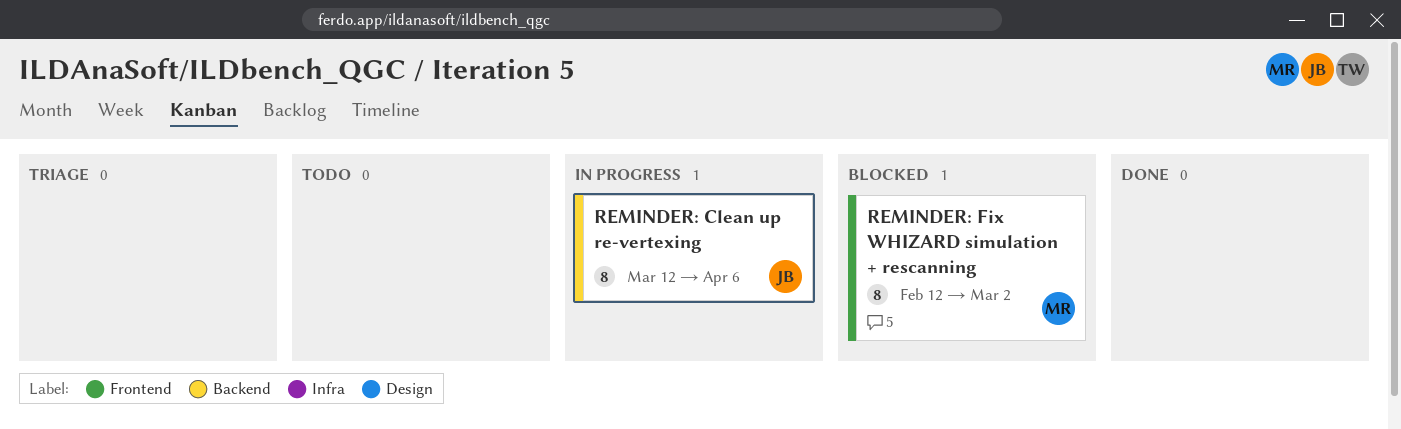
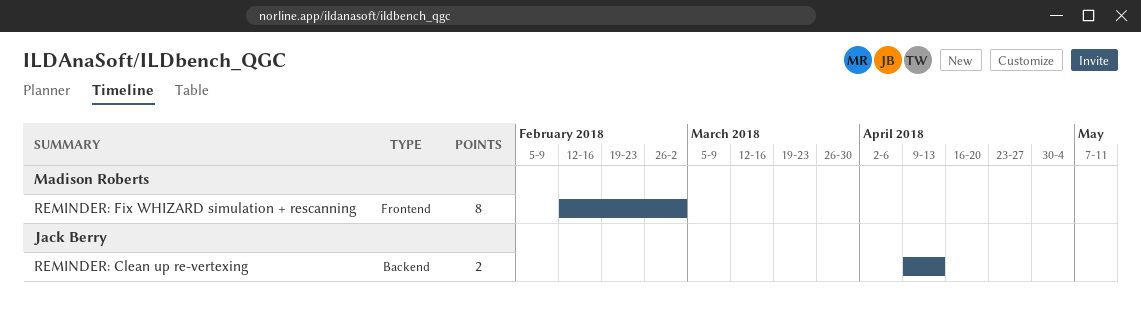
REMINDER: Clean up re-vertexing, estimate: 8 -> 2
REMINDER: Clean up re-vertexing, start: Mar 12 -> Apr 9
REMINDER: Clean up re-vertexing, due: Apr 6 -> Apr 13

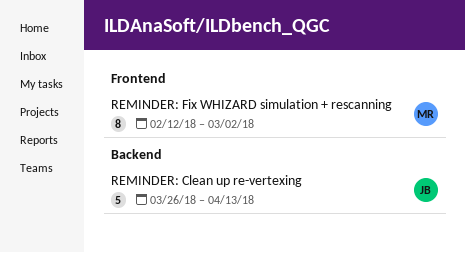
REMINDER: Clean up re-vertexing, estimate: 2 -> 5
REMINDER: Clean up re-vertexing, start: Apr 9 -> Mar 26

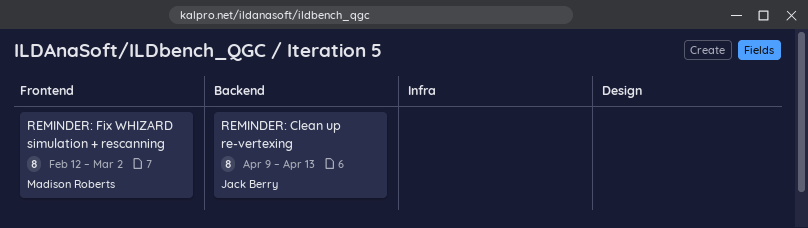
REMINDER: Clean up re-vertexing, estimate: 5 -> 8
REMINDER: Clean up re-vertexing, start: Mar 26 -> Apr 9

